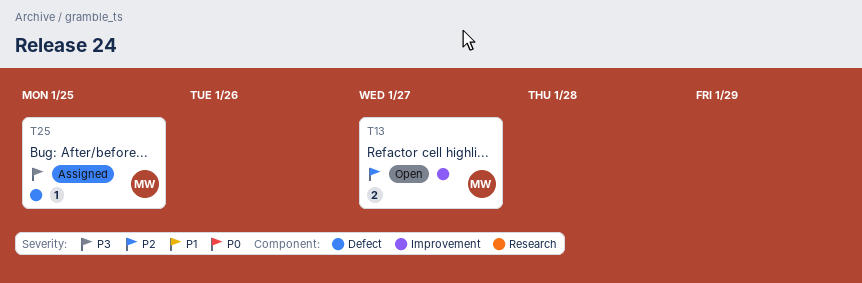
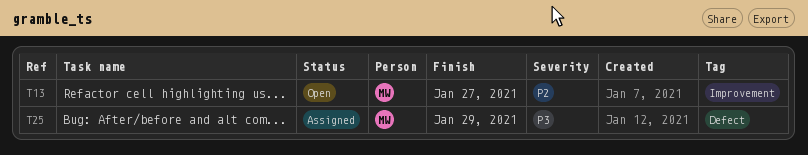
T25, due: Jan 25 -> Jan 29

